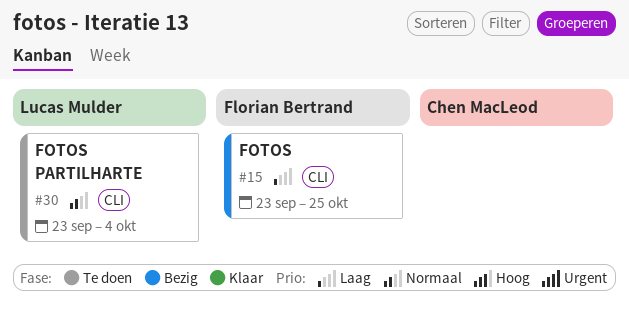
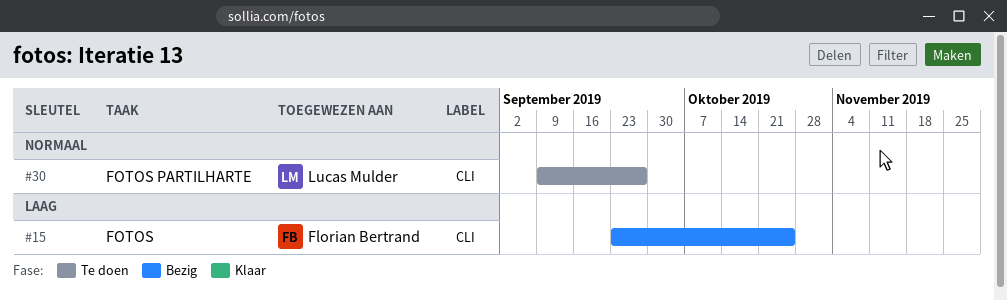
#30, start: Sep 23 -> Sep 9
#30, due: Oct 4 -> Sep 27

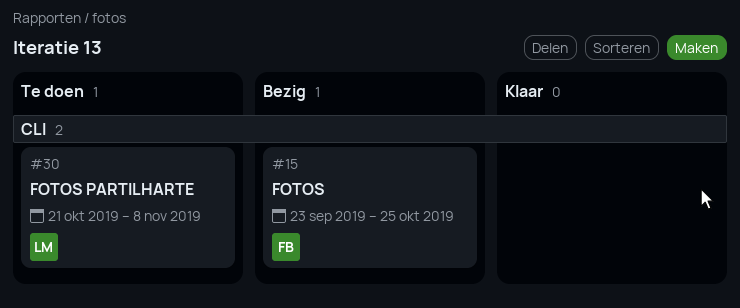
#30, start: Sep 9 -> Oct 21
#30, due: Sep 27 -> Nov 8

